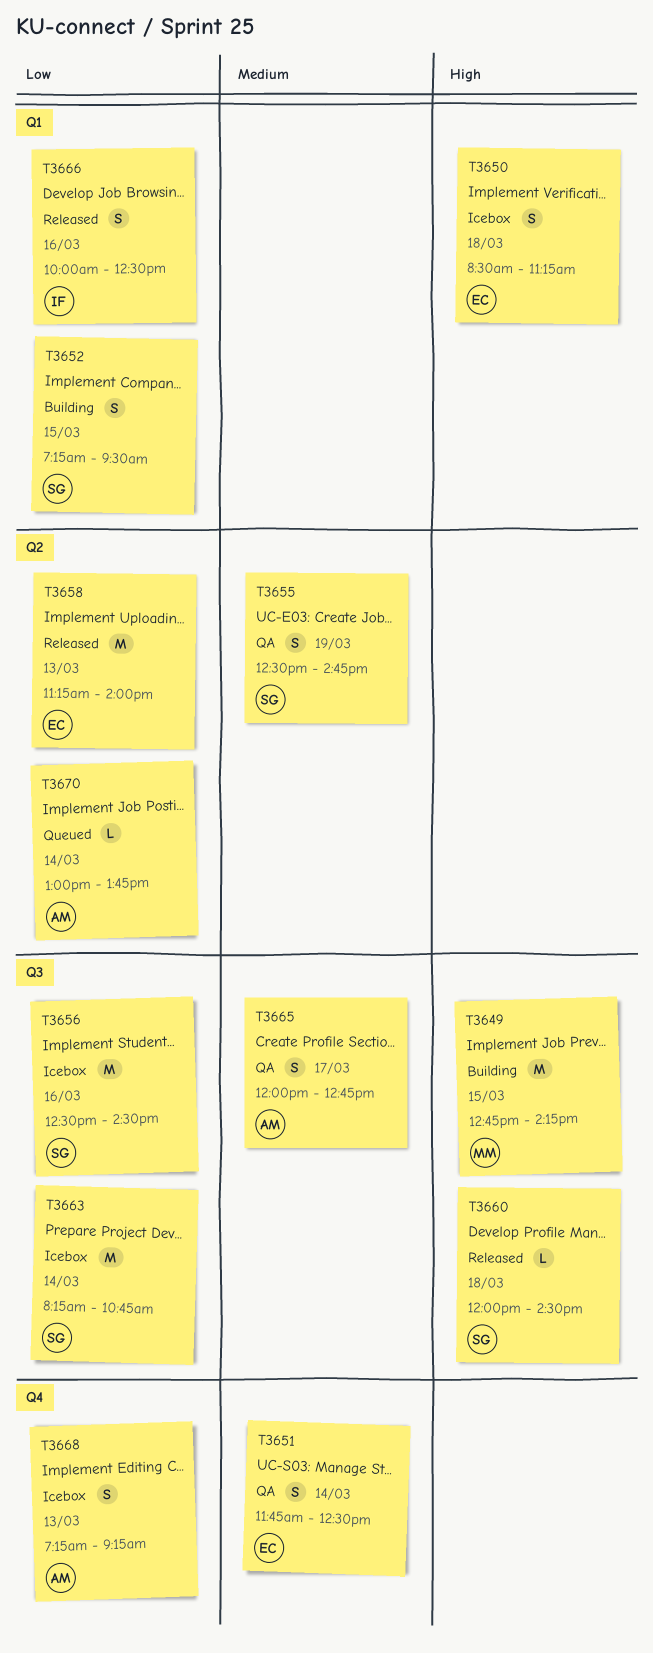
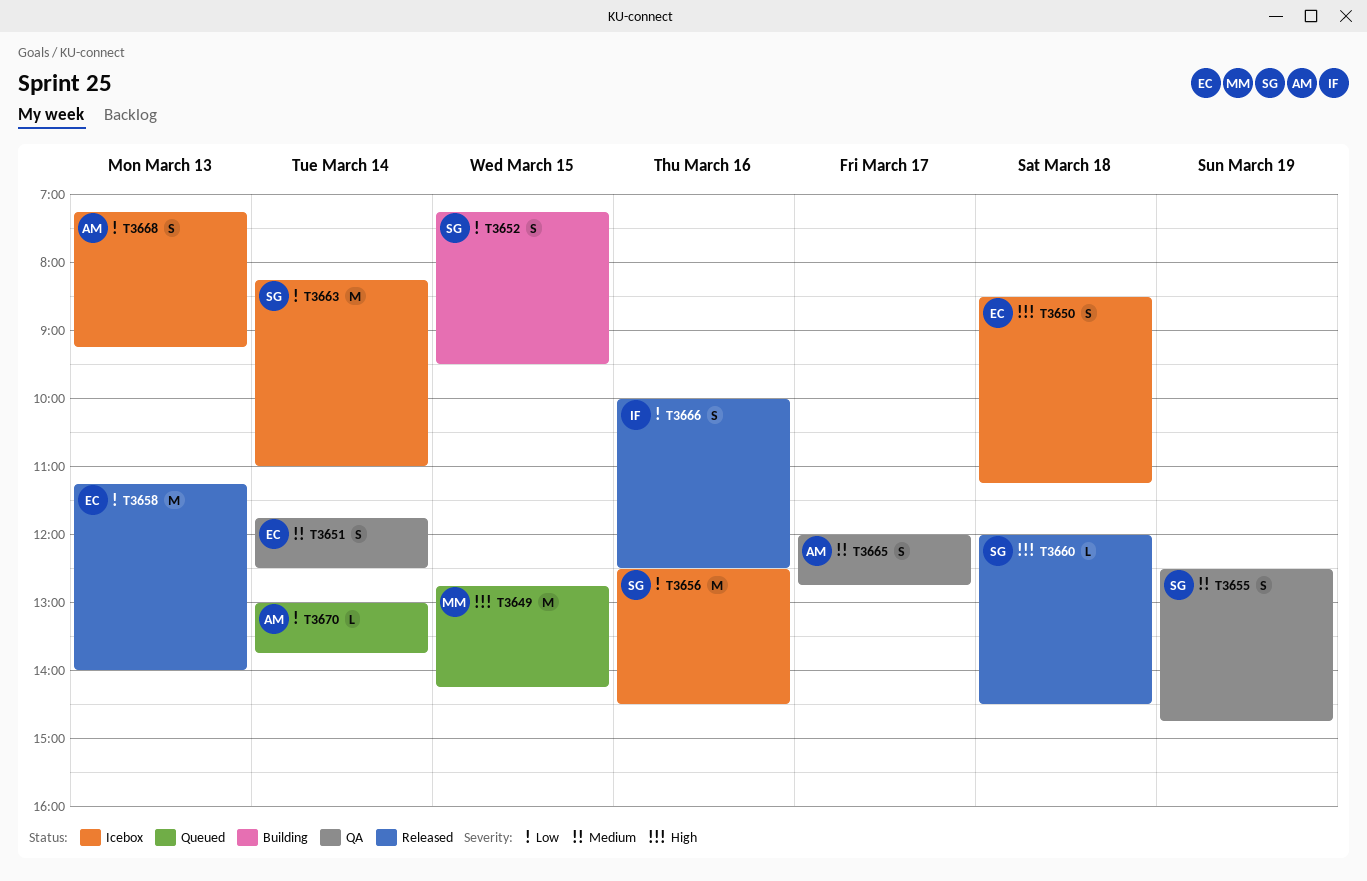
T3649, status: Building -> Queued
T3663, ends: 10:45 -> 11:00

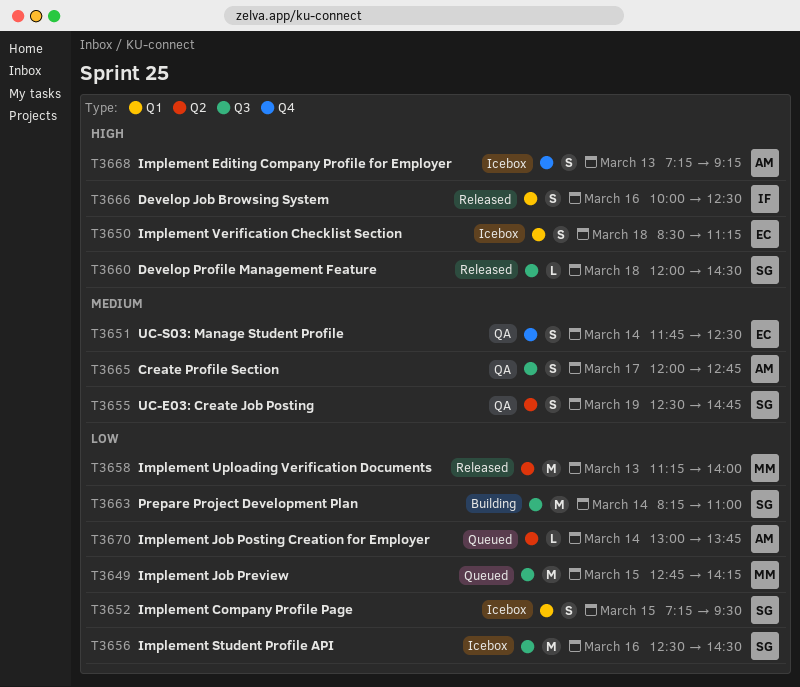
T3649, priority: High -> Low
T3652, status: Building -> Icebox
T3658, owner: EC -> MM
T3663, status: Icebox -> Building
T3666, priority: Low -> High
T3668, priority: Low -> High

